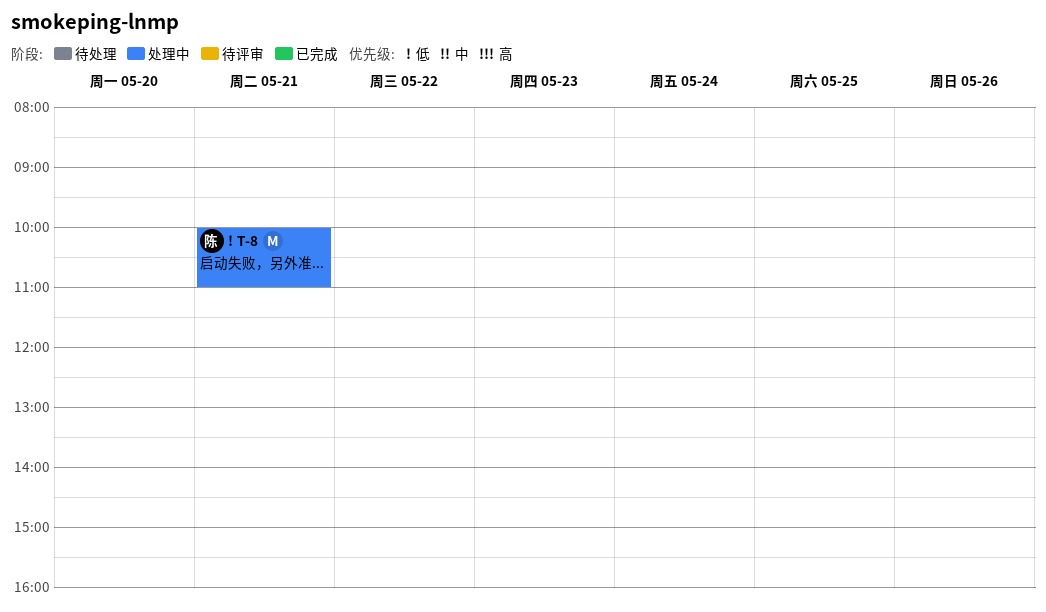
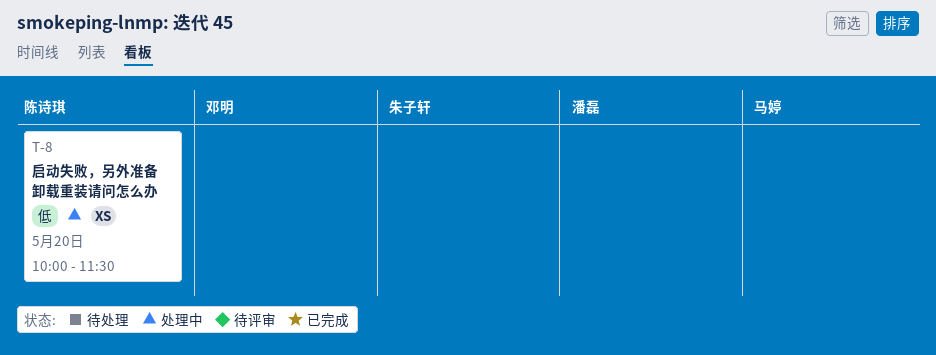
T-8, estimate: M -> XS
T-8, day: May 21 -> May 20
T-8, ends: 11:00 -> 11:30

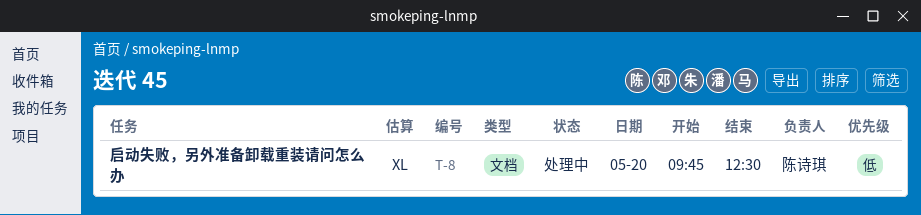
T-8, estimate: XS -> XL
T-8, begins: 10:00 -> 09:45
T-8, ends: 11:30 -> 12:30

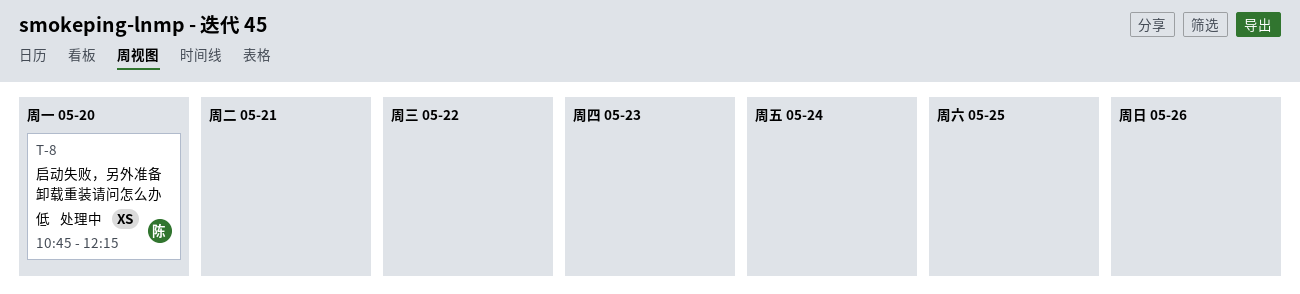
T-8, estimate: XL -> XS
T-8, begins: 09:45 -> 10:45
T-8, ends: 12:30 -> 12:15

